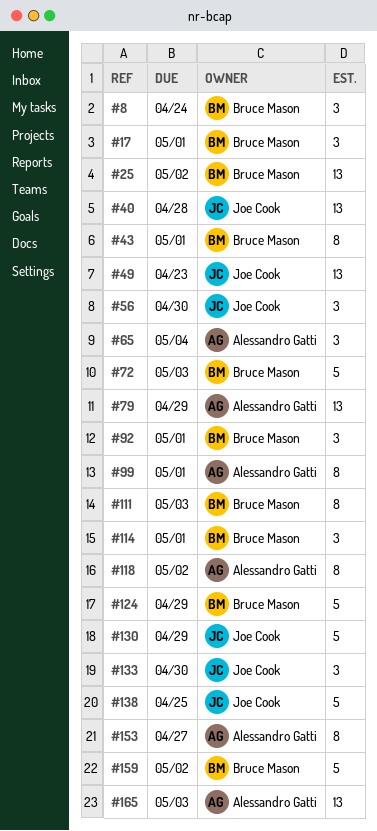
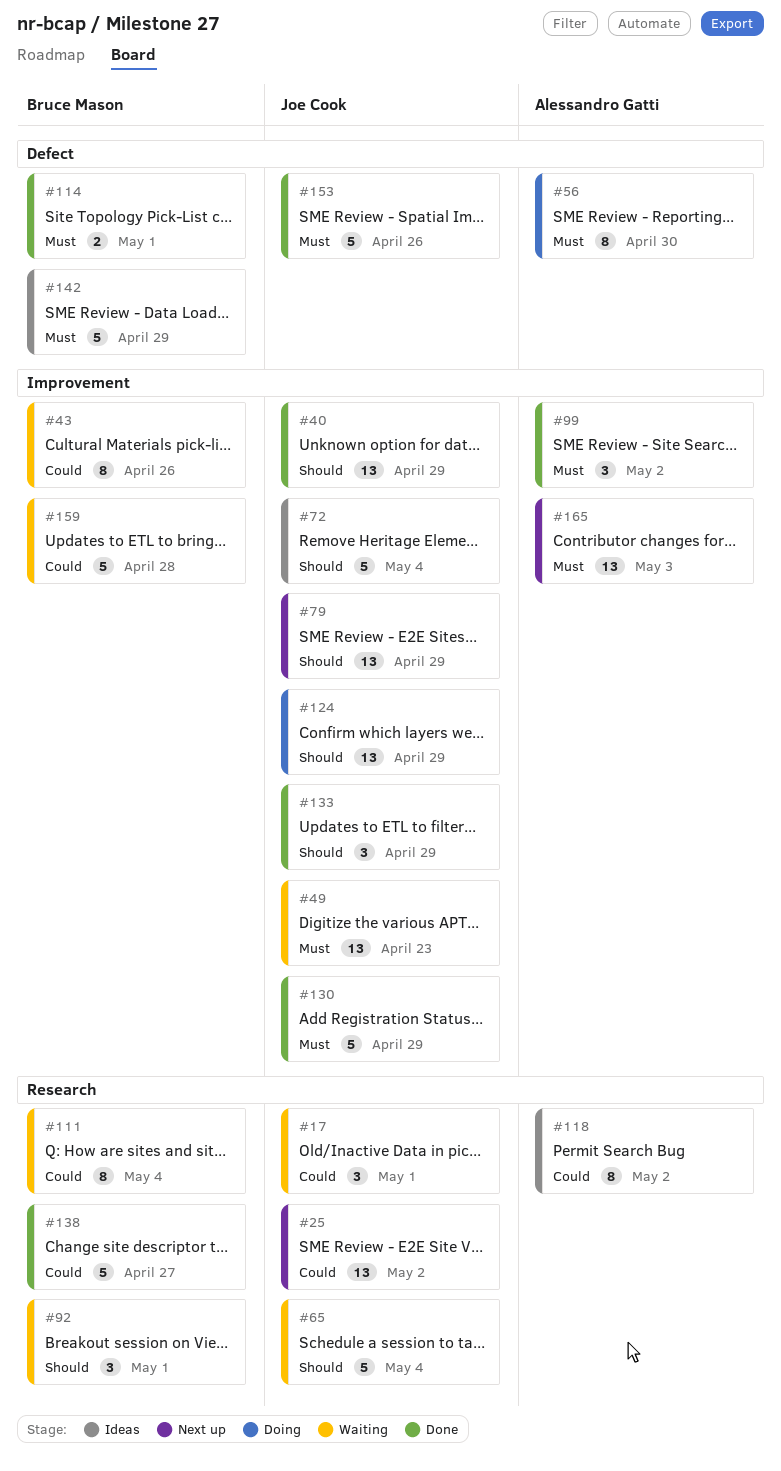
#8: present -> none
#17, owner: Bruce Mason -> Joe Cook
#25, owner: Bruce Mason -> Joe Cook
#40, due: Apr 28 -> Apr 29
#43, due: May 1 -> Apr 26
#56, owner: Joe Cook -> Alessandro Gatti
#56, estimate: 3 -> 8
#65, owner: Alessandro Gatti -> Joe Cook
#65, estimate: 3 -> 5
#72, owner: Bruce Mason -> Joe Cook
#72, due: May 3 -> May 4
#79, owner: Alessandro Gatti -> Joe Cook
#99, estimate: 8 -> 3
#99, due: May 1 -> May 2
#111, due: May 3 -> May 4
#114, estimate: 3 -> 2
#124, owner: Bruce Mason -> Joe Cook
#124, estimate: 5 -> 13
#133, due: Apr 30 -> Apr 29
#138, owner: Joe Cook -> Bruce Mason
#138, due: Apr 25 -> Apr 27
#142: none -> present
#153, owner: Alessandro Gatti -> Joe Cook
#153, estimate: 8 -> 5
#153, due: Apr 27 -> Apr 26
#159, due: May 2 -> Apr 28

